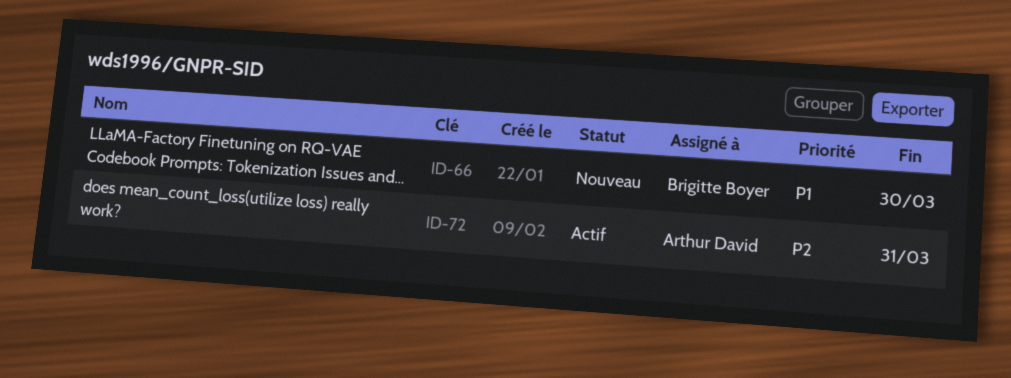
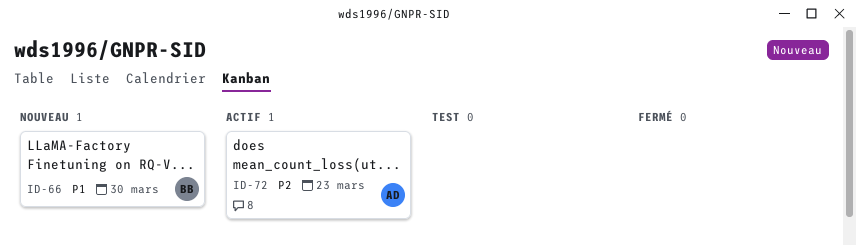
ID-72, due: Mar 31 -> Mar 23

